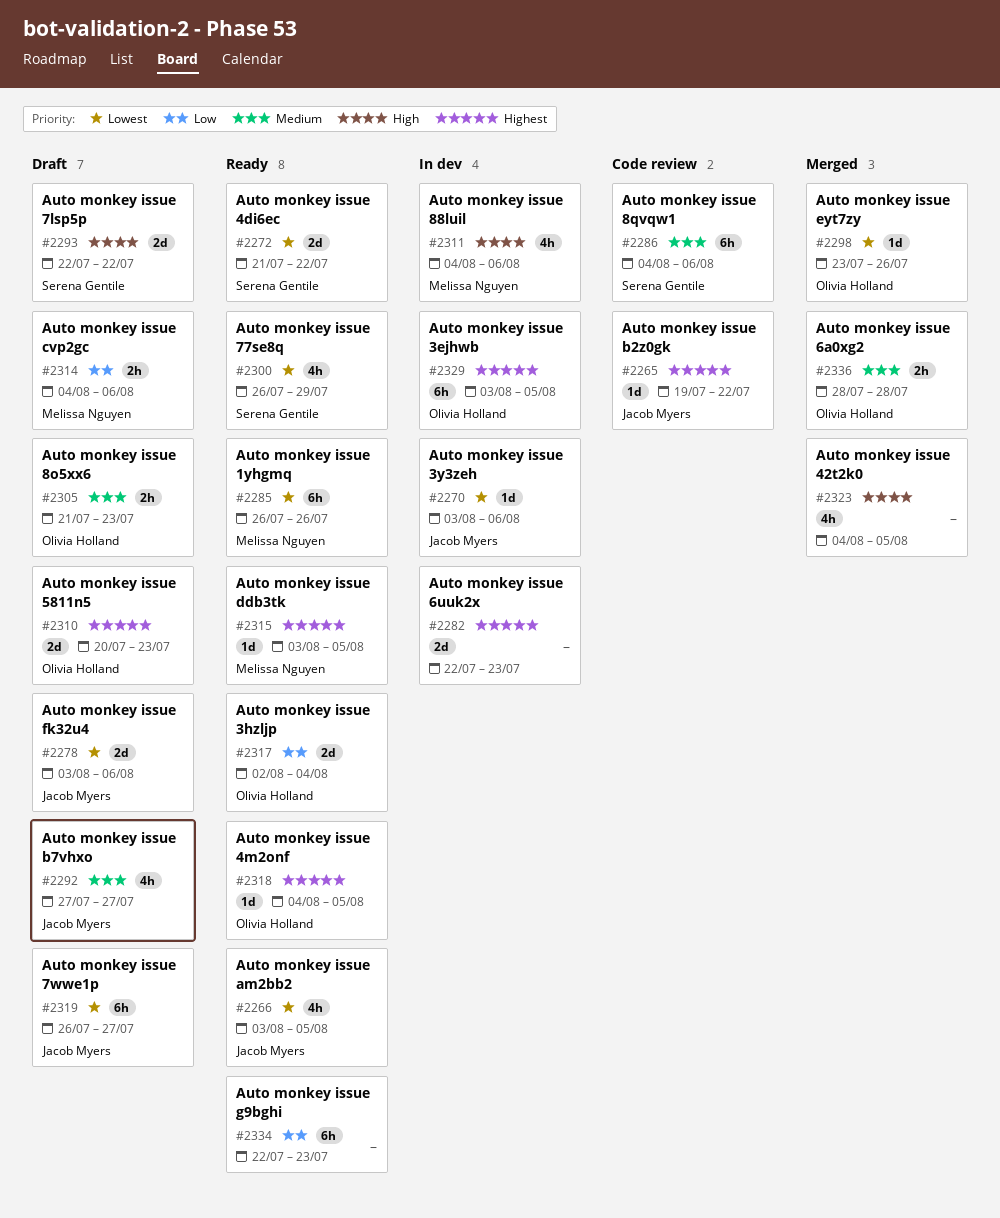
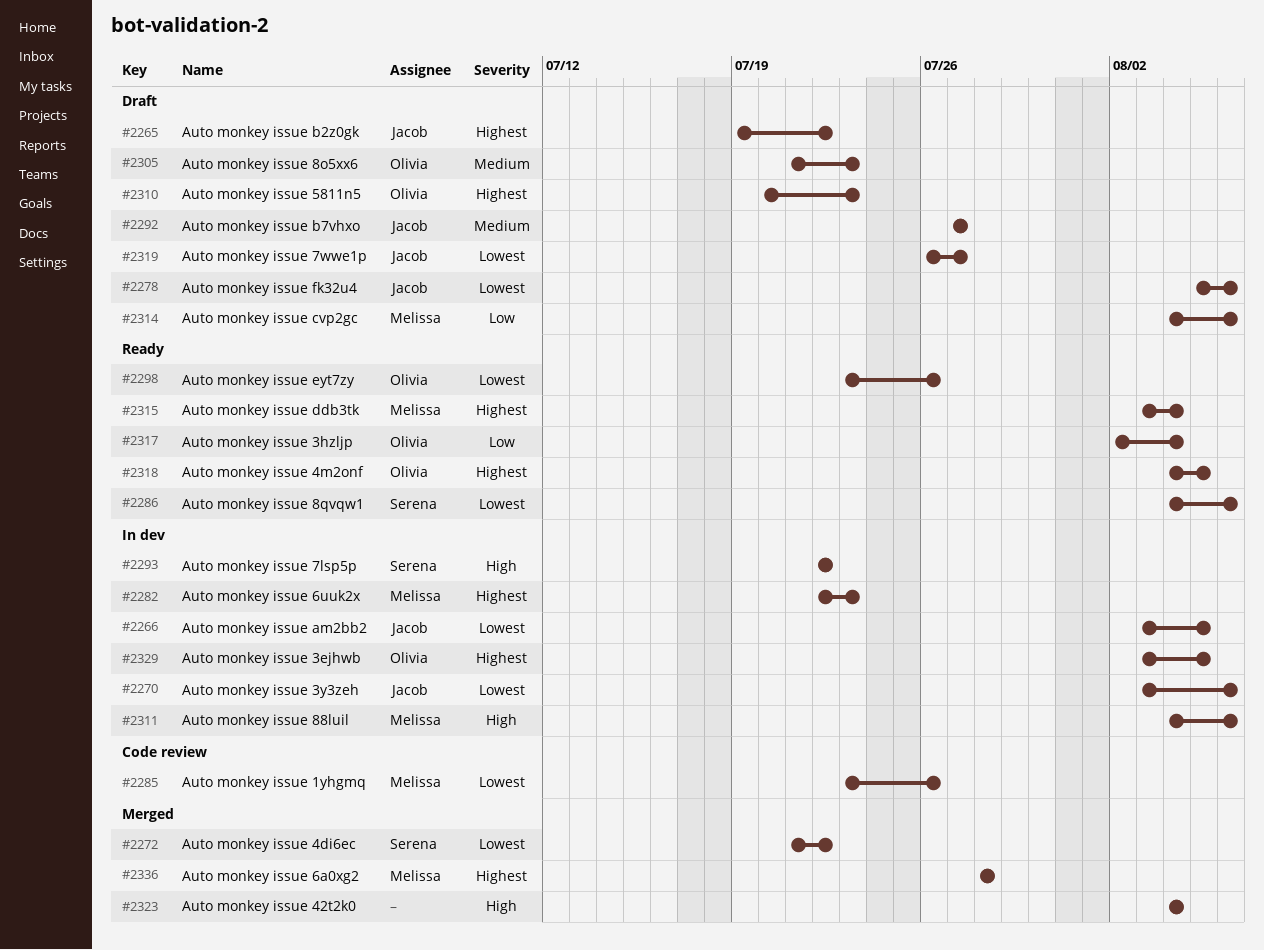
#2265, status: Code review -> Draft
#2266, status: Ready -> In dev
#2272, status: Ready -> Merged
#2278, start: Aug 3 -> Aug 5
#2282, owner: none -> Melissa Nguyen
#2285, status: Ready -> Code review
#2285, start: Jul 26 -> Jul 23
#2286, status: Code review -> Ready
#2286, priority: Medium -> Lowest
#2293, status: Draft -> In dev
#2298, status: Merged -> Ready
#2300: present -> none
#2315, due: Aug 5 -> Aug 4
#2323, due: Aug 5 -> Aug 4
#2334: present -> none
#2336, owner: Olivia Holland -> Melissa Nguyen
#2336, priority: Medium -> Highest

